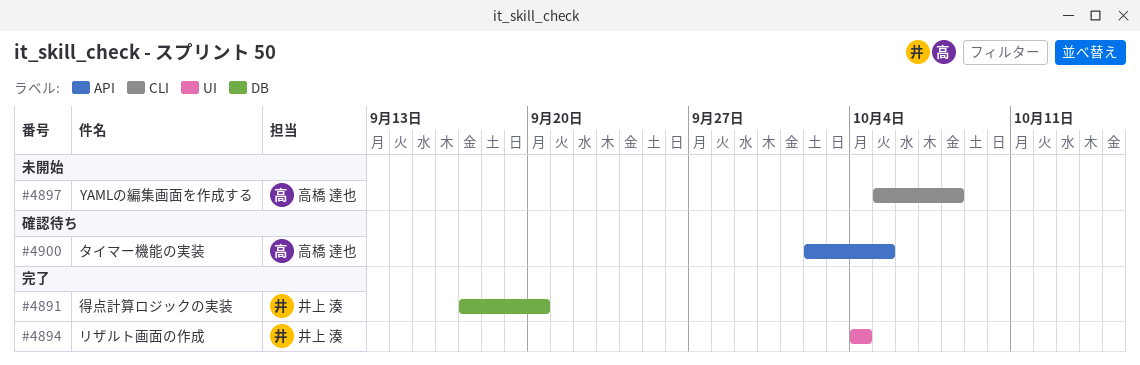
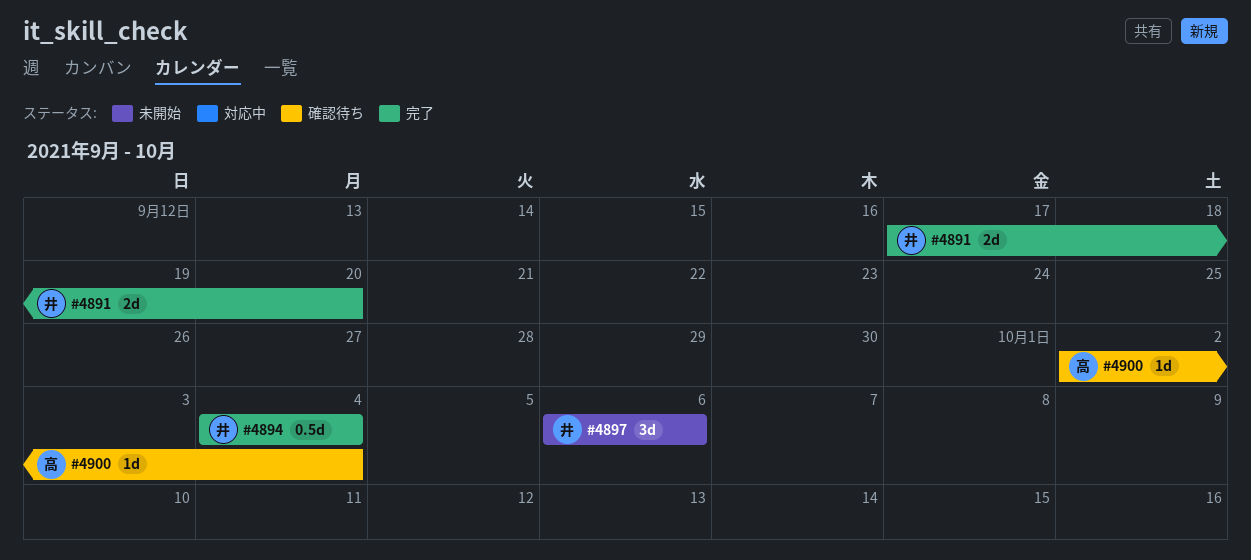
#4897, owner: 高橋 達也 -> 井上 湊
#4897, start: Oct 5 -> Oct 6
#4897, due: Oct 8 -> Oct 6
#4900, due: Oct 5 -> Oct 4

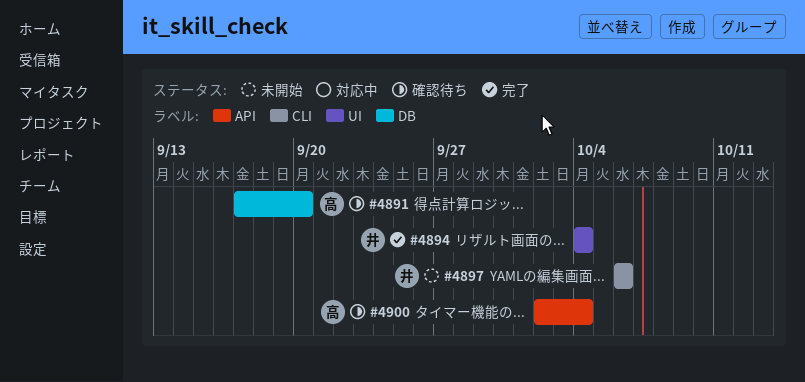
#4891, status: 完了 -> 確認待ち
#4891, owner: 井 -> 高

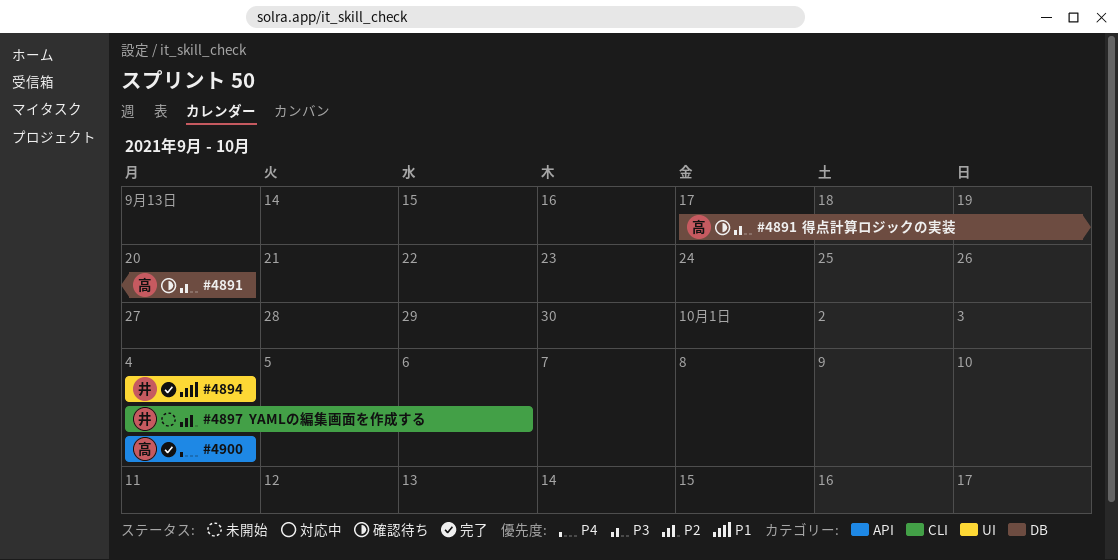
#4897, start: Oct 6 -> Oct 4
#4900, status: 確認待ち -> 完了
#4900, start: Oct 2 -> Oct 4

